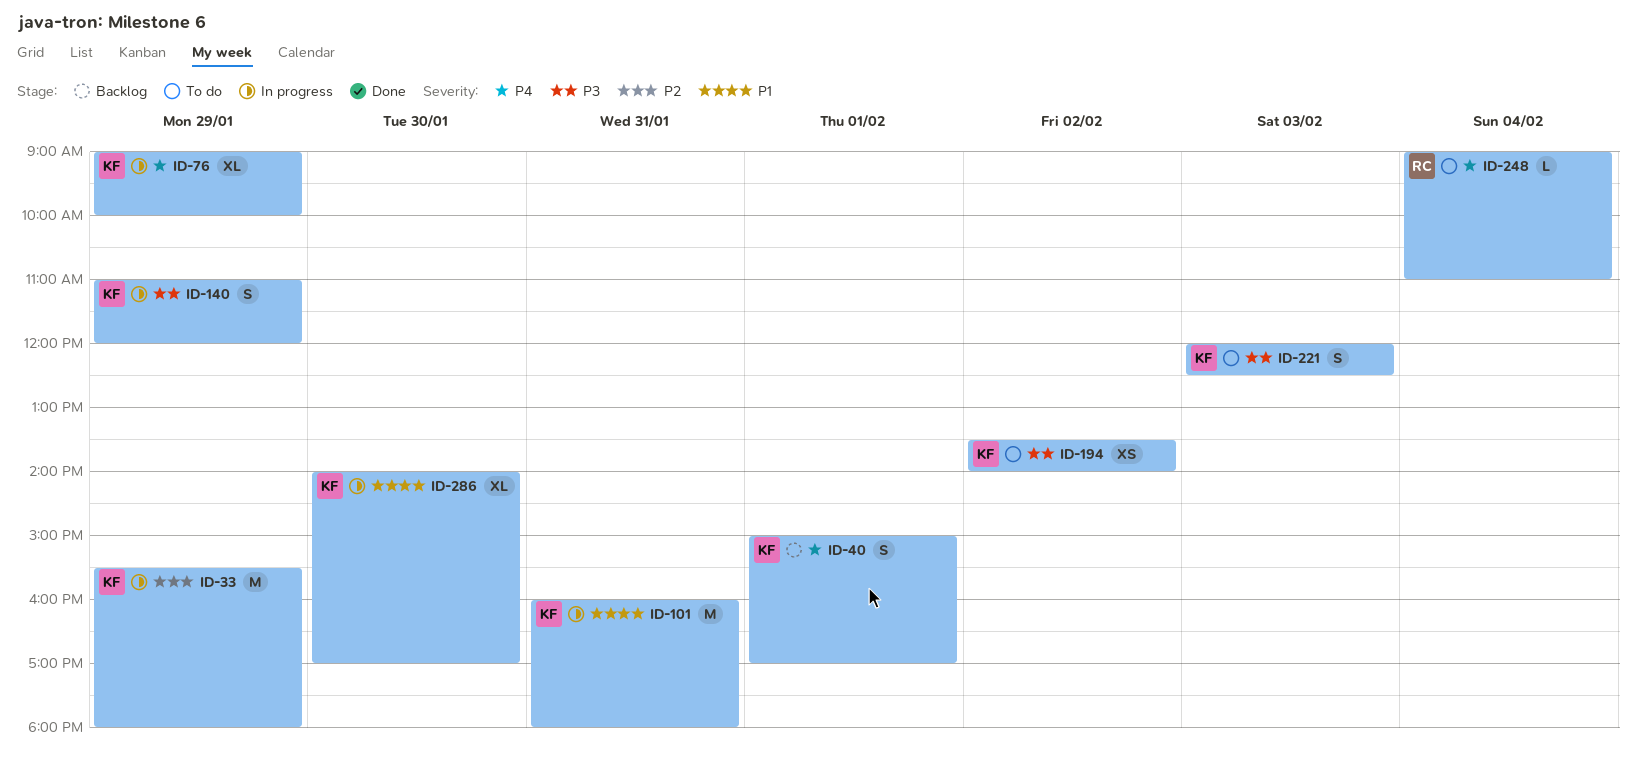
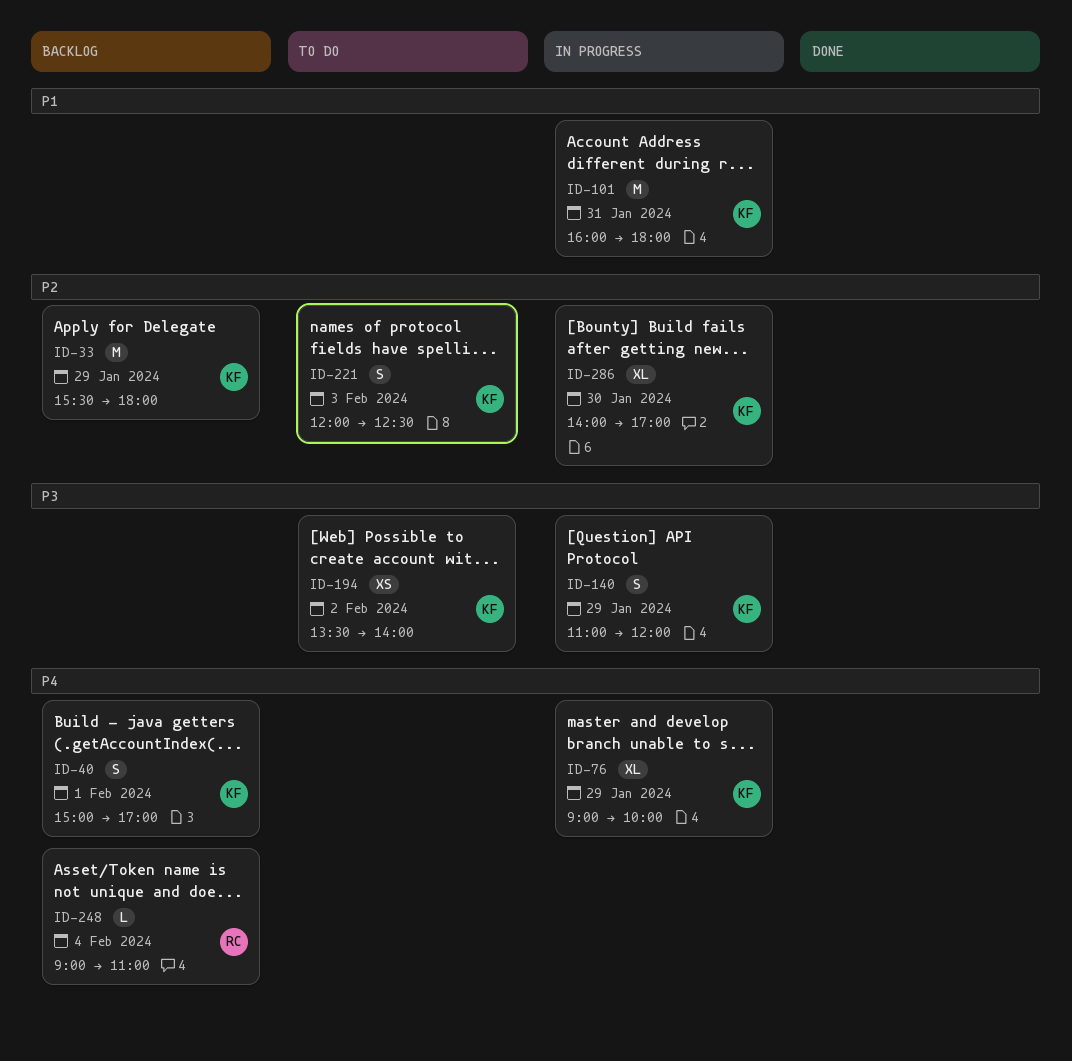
ID-33, status: In progress -> Backlog
ID-221, priority: P3 -> P2
ID-248, status: To do -> Backlog
ID-286, priority: P1 -> P2

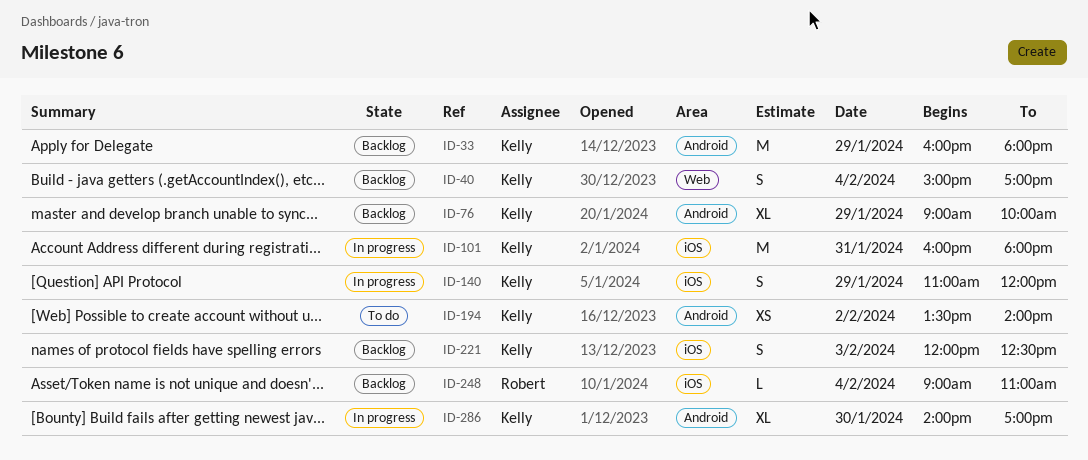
ID-33, begins: 15:30 -> 16:00
ID-40, day: Feb 1 -> Feb 4
ID-76, status: In progress -> Backlog
ID-221, status: To do -> Backlog

